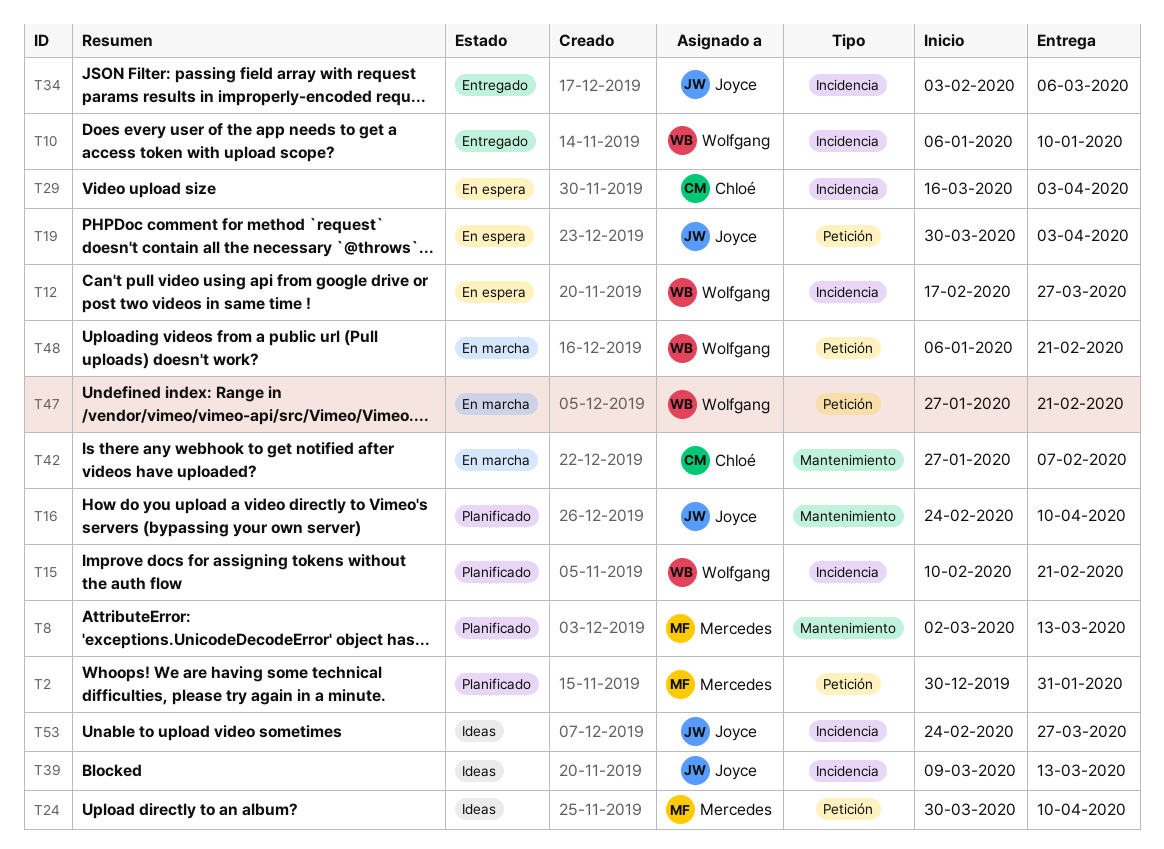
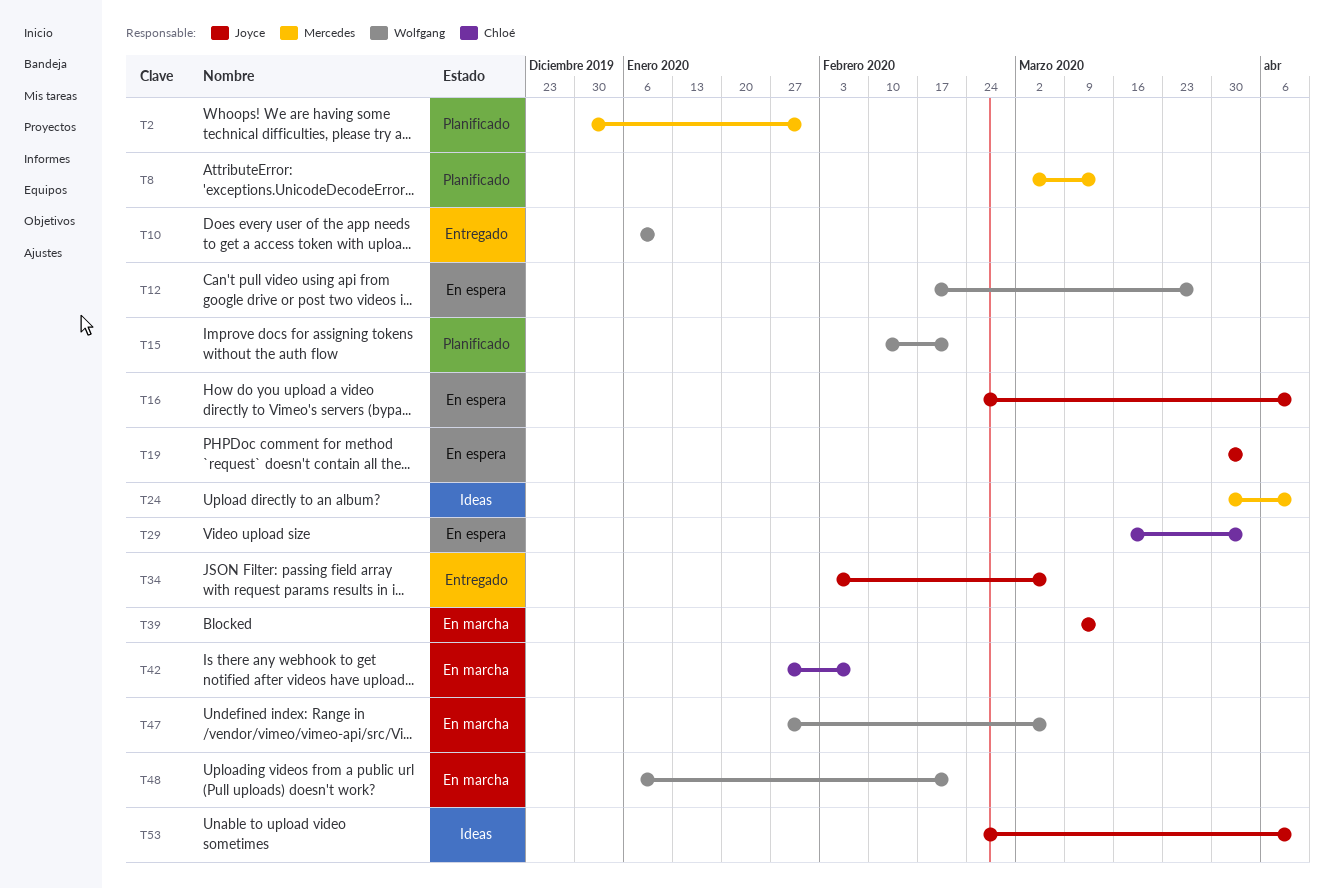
T16, status: Planificado -> En espera
T39, status: Ideas -> En marcha
T47, due: Feb 21 -> Mar 6
T53, due: Mar 27 -> Apr 10

